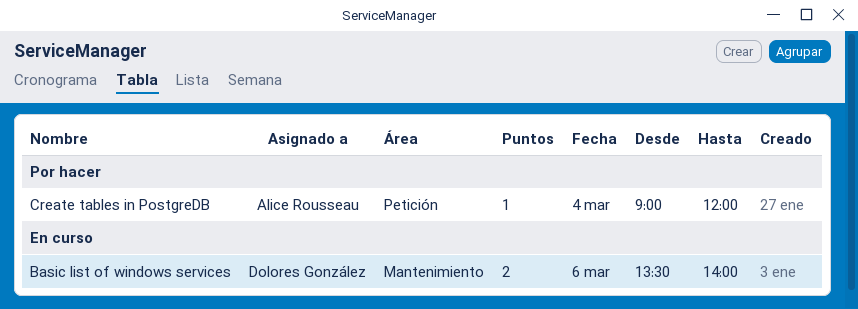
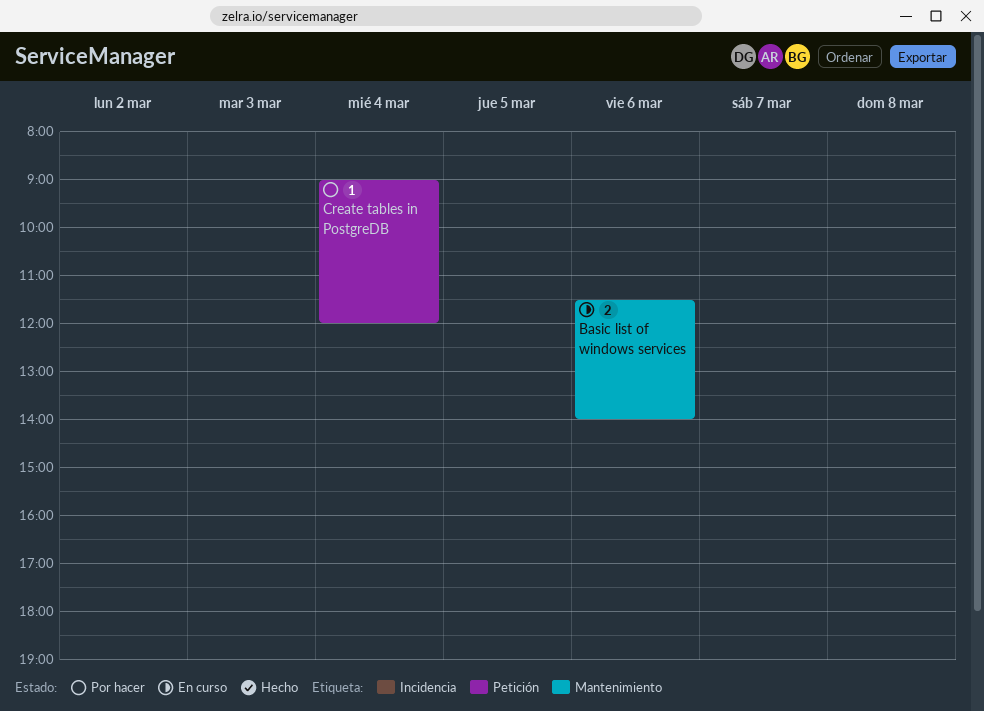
Basic list of windows services, begins: 13:30 -> 11:30

